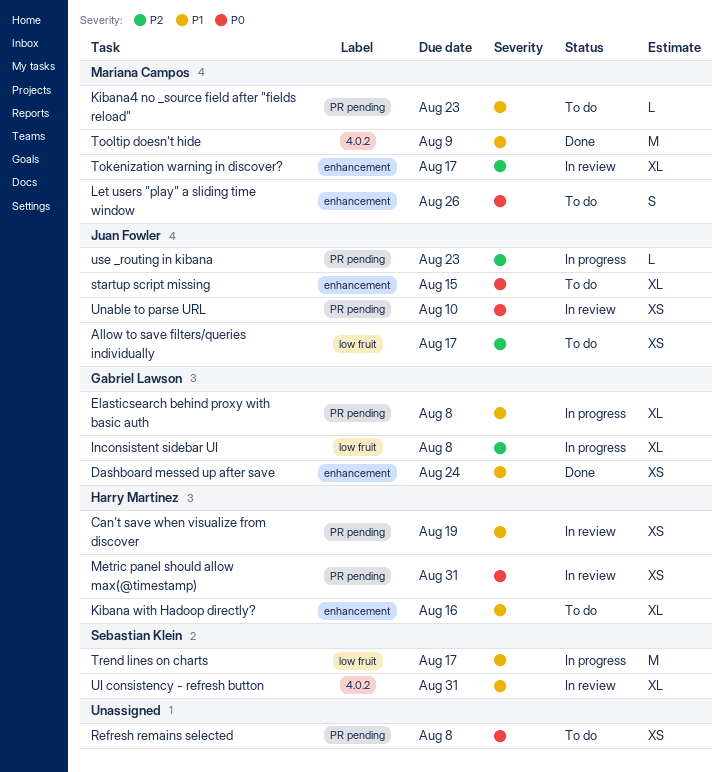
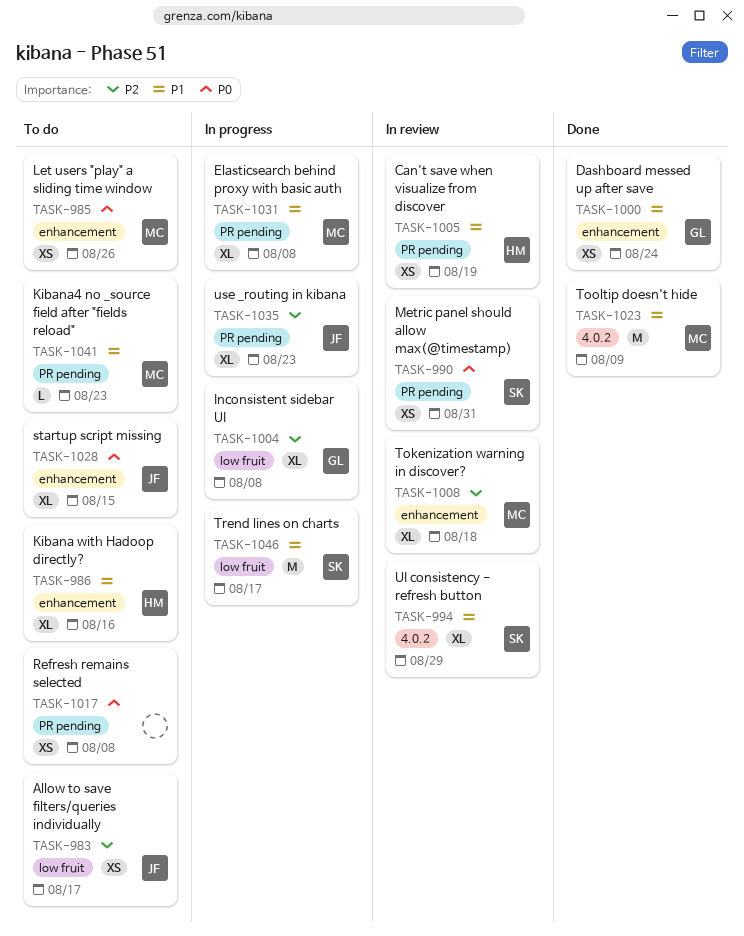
Elasticsearch behind proxy with basic auth, owner: Gabriel Lawson -> Mariana Campos
Let users "play" a sliding time window, estimate: S -> XS
Metric panel should allow max(@timestamp), owner: Harry Martinez -> Sebastian Klein
Tokenization warning in discover?, due: Aug 17 -> Aug 18
UI consistency - refresh button, due: Aug 31 -> Aug 29
Unable to parse URL: present -> none
use _routing in kibana, estimate: L -> XL

